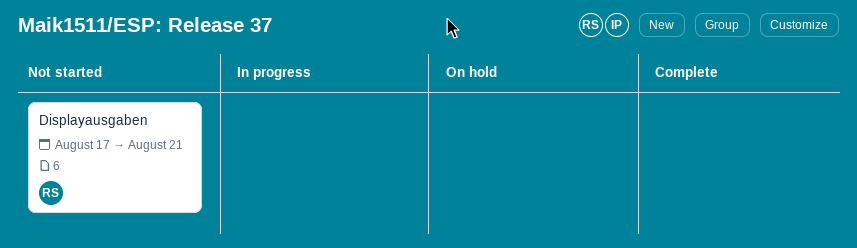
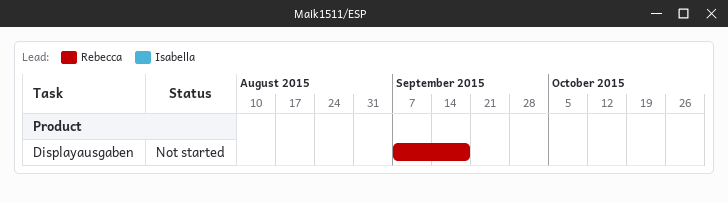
Displayausgaben, start: Aug 17 -> Sep 7
Displayausgaben, due: Aug 21 -> Sep 18

